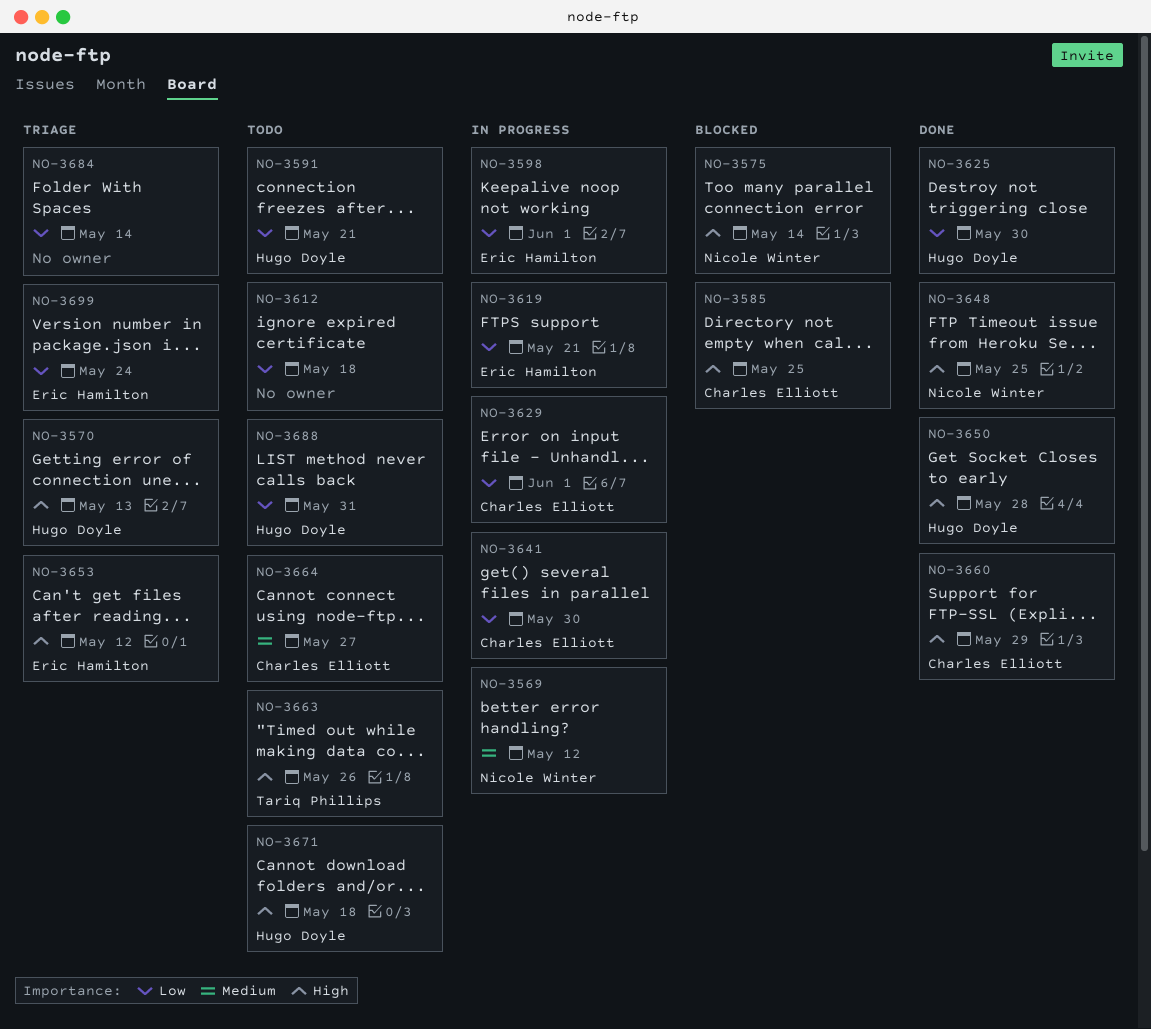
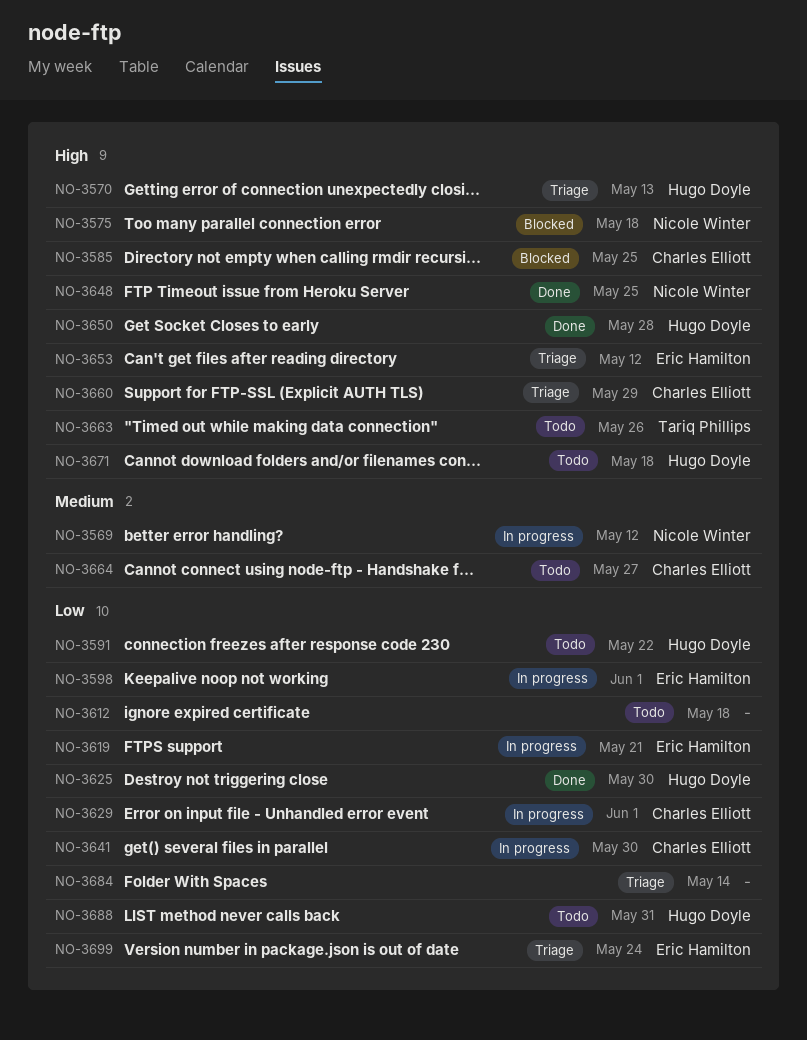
NO-3575, due: May 14 -> May 18
NO-3591, due: May 21 -> May 22
NO-3660, status: Done -> Triage

